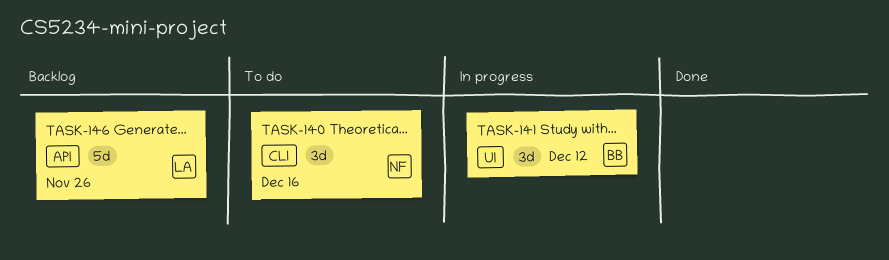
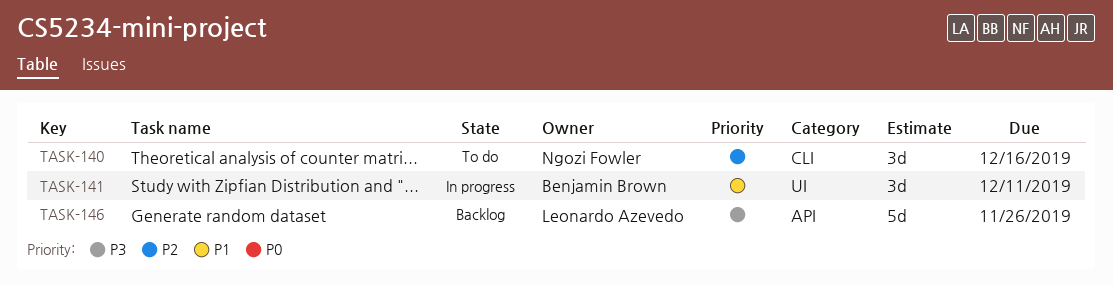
TASK-141, due: Dec 12 -> Dec 11

